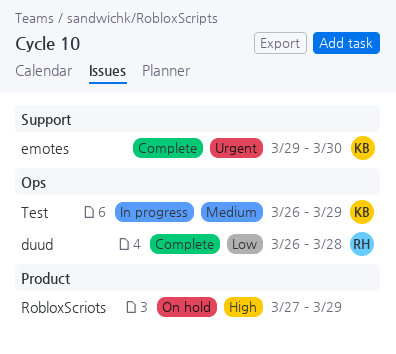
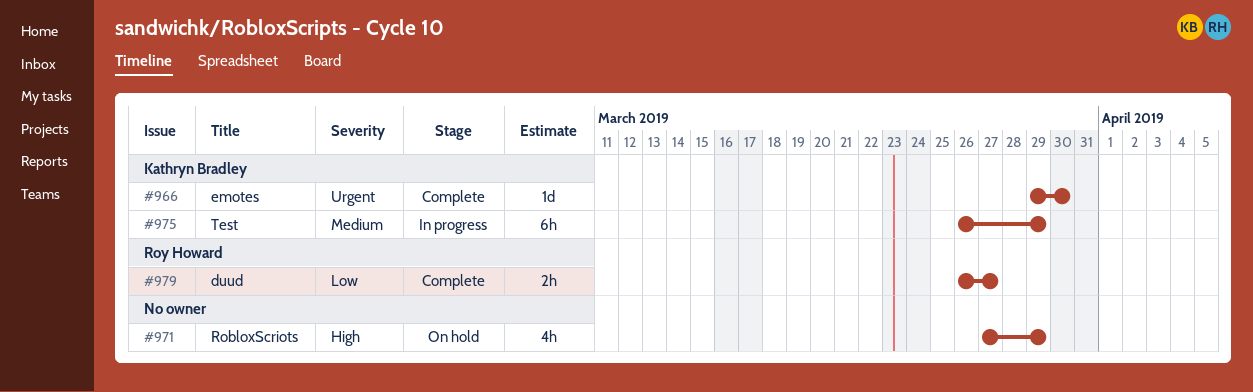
duud, due: Mar 28 -> Mar 27

